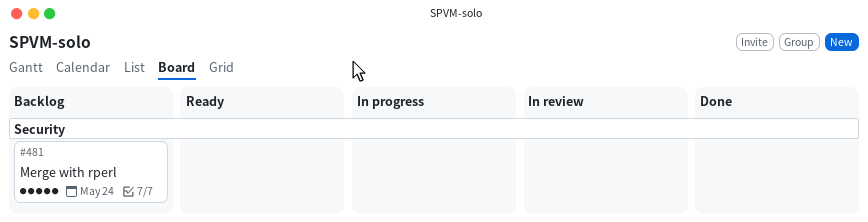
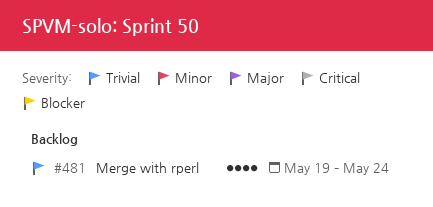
#481, estimate: 5 -> 4

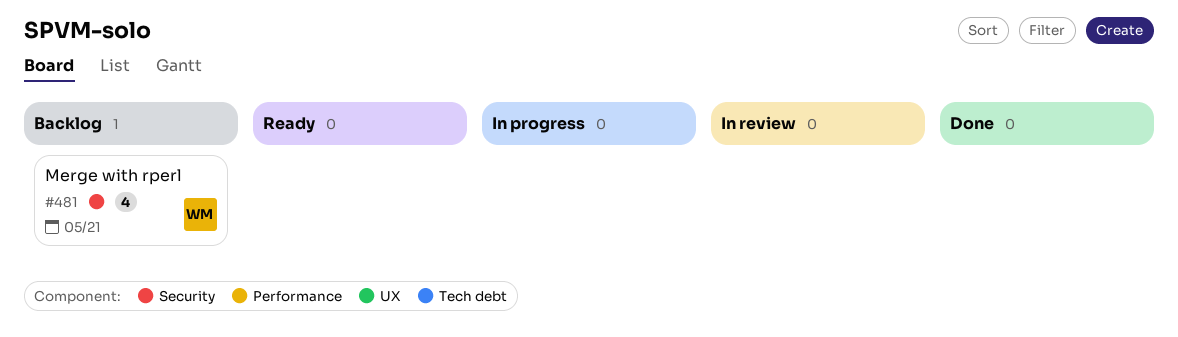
#481, due: May 24 -> May 21

